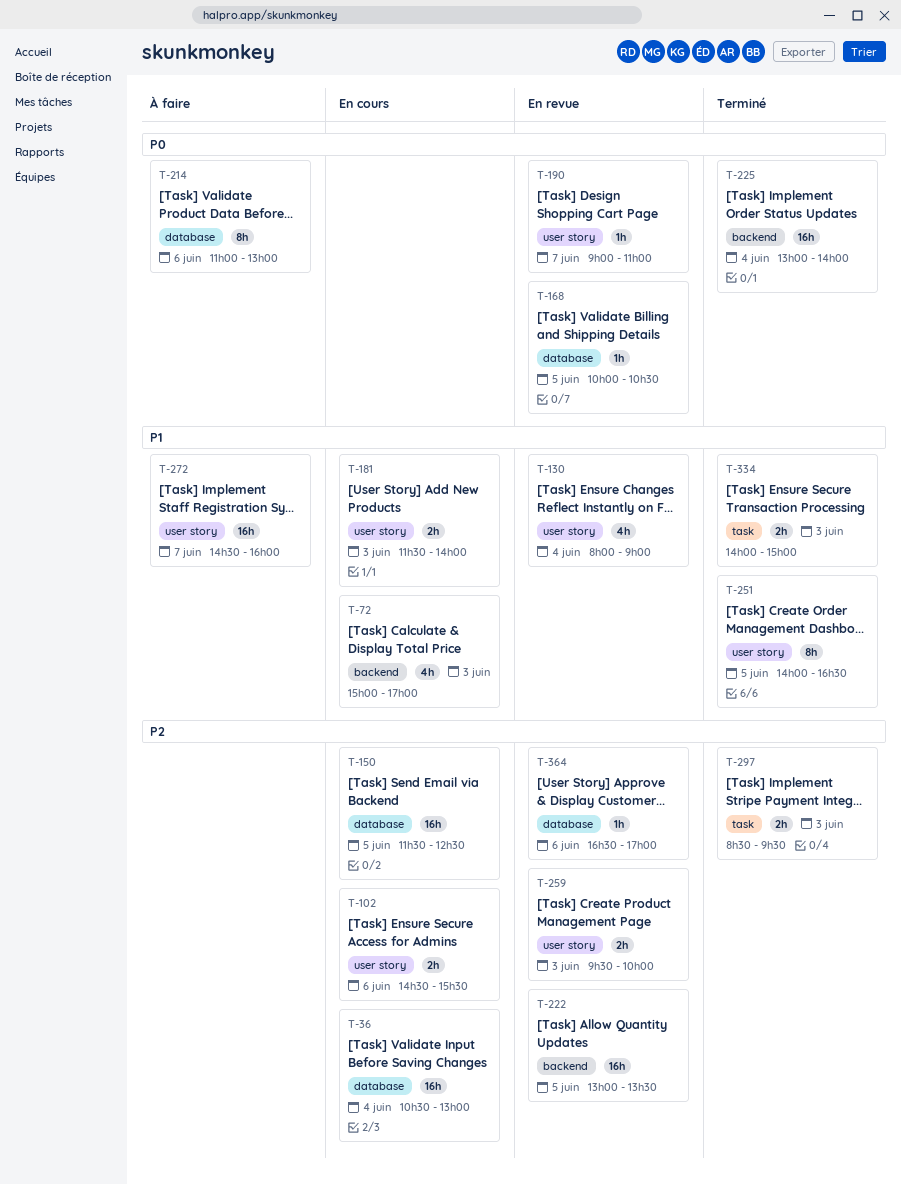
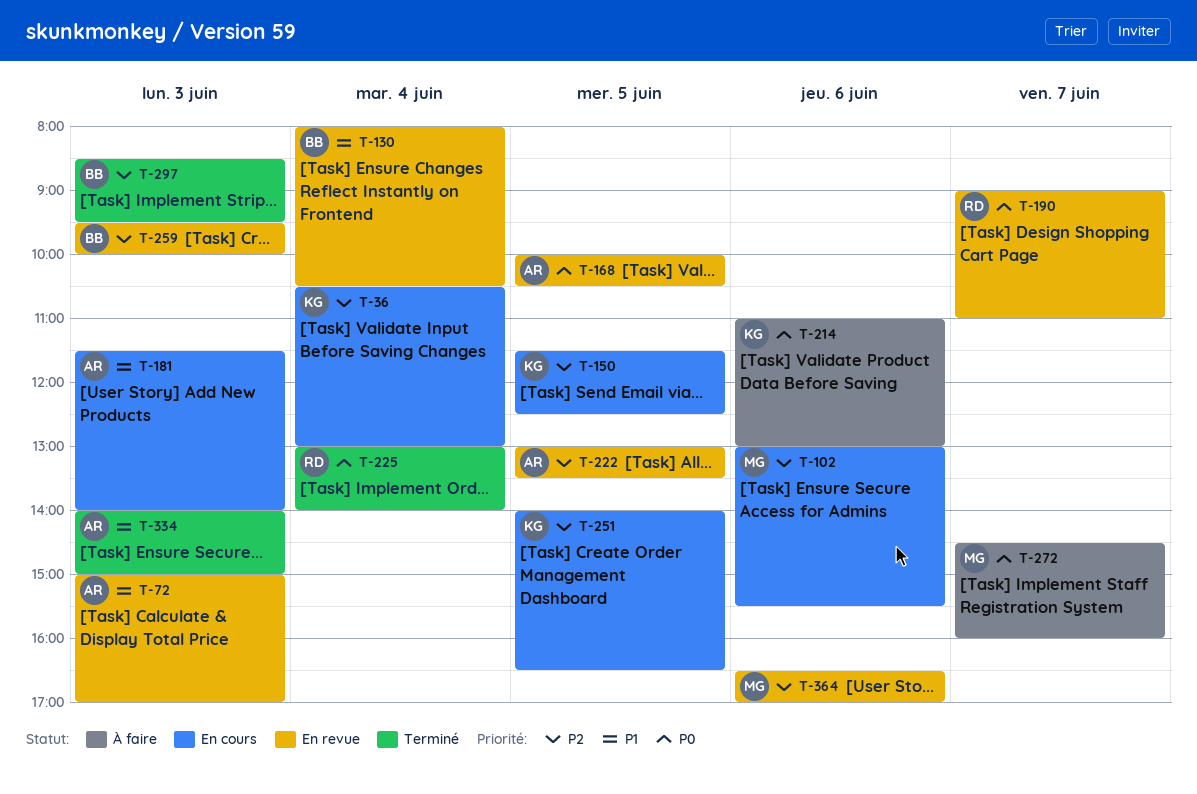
T-72, status: En cours -> En revue
T-102, begins: 14:30 -> 13:00
T-130, ends: 09:00 -> 10:30
T-251, status: Terminé -> En cours
T-251, priority: P1 -> P2
T-272, priority: P1 -> P0

